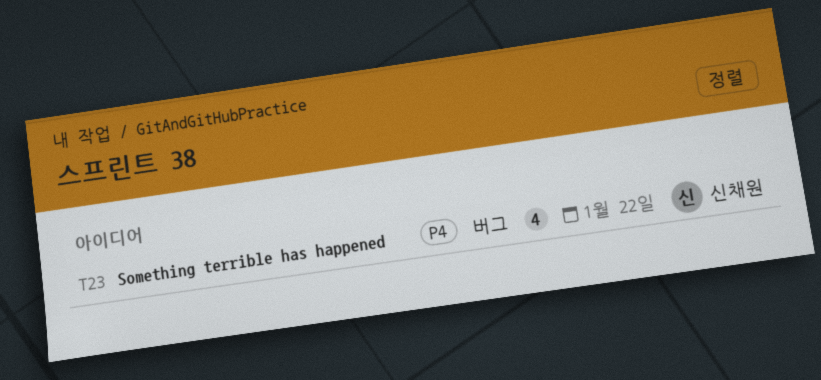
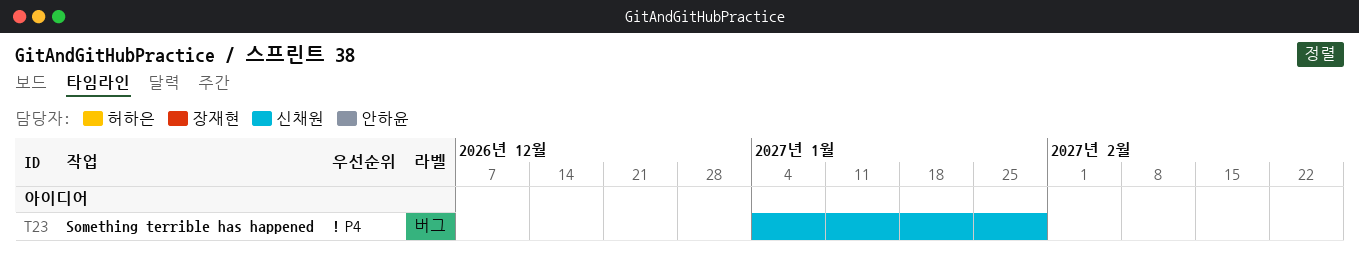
T23, due: Jan 22 -> Jan 29

